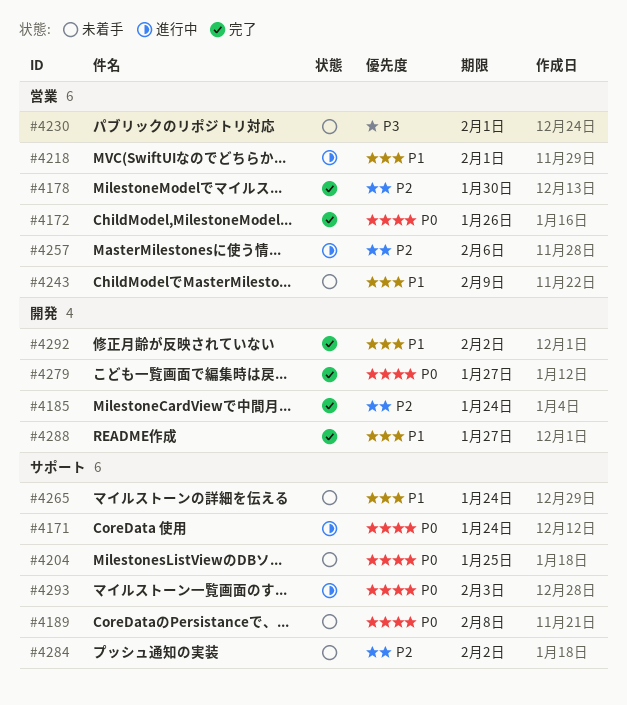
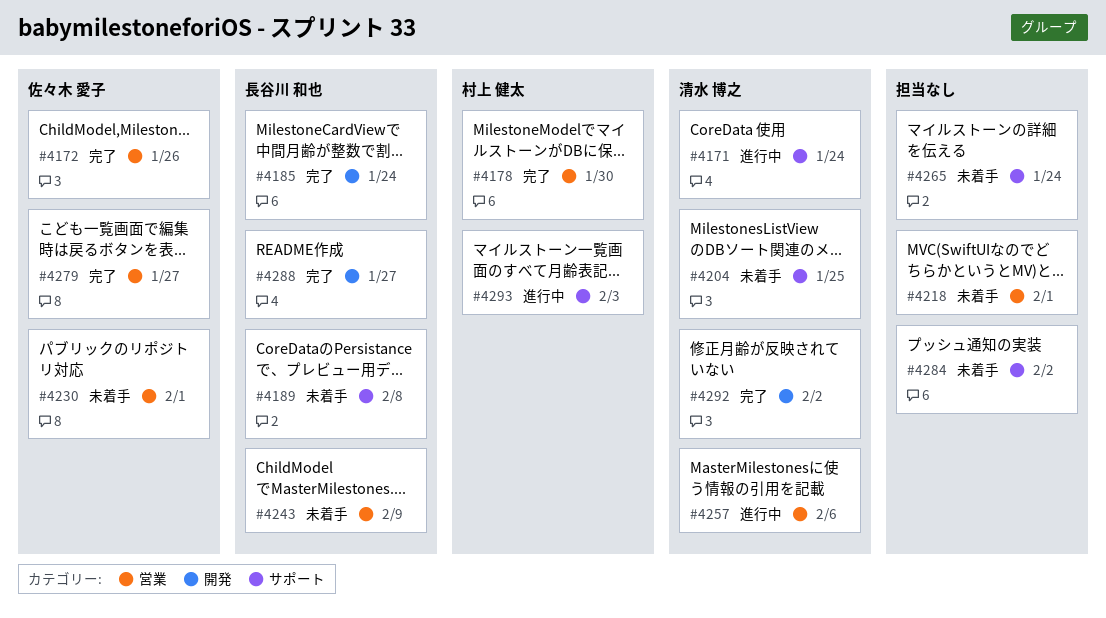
#4218, status: 進行中 -> 未着手
#4279, label: 開発 -> 営業

